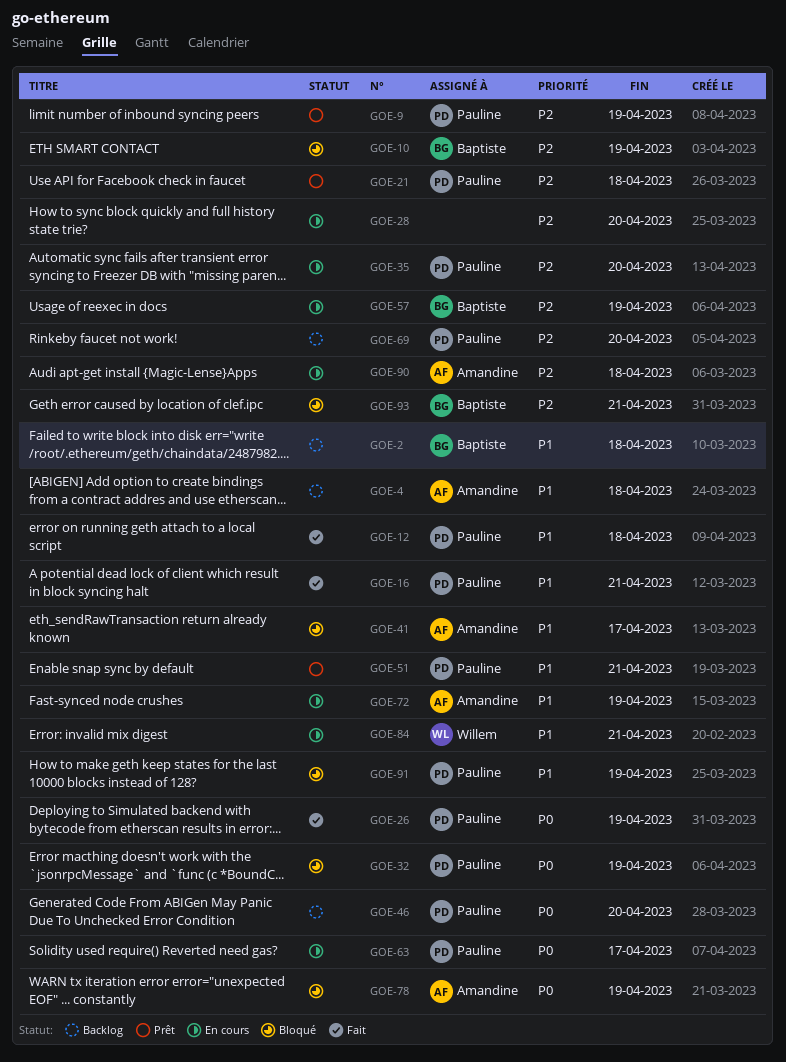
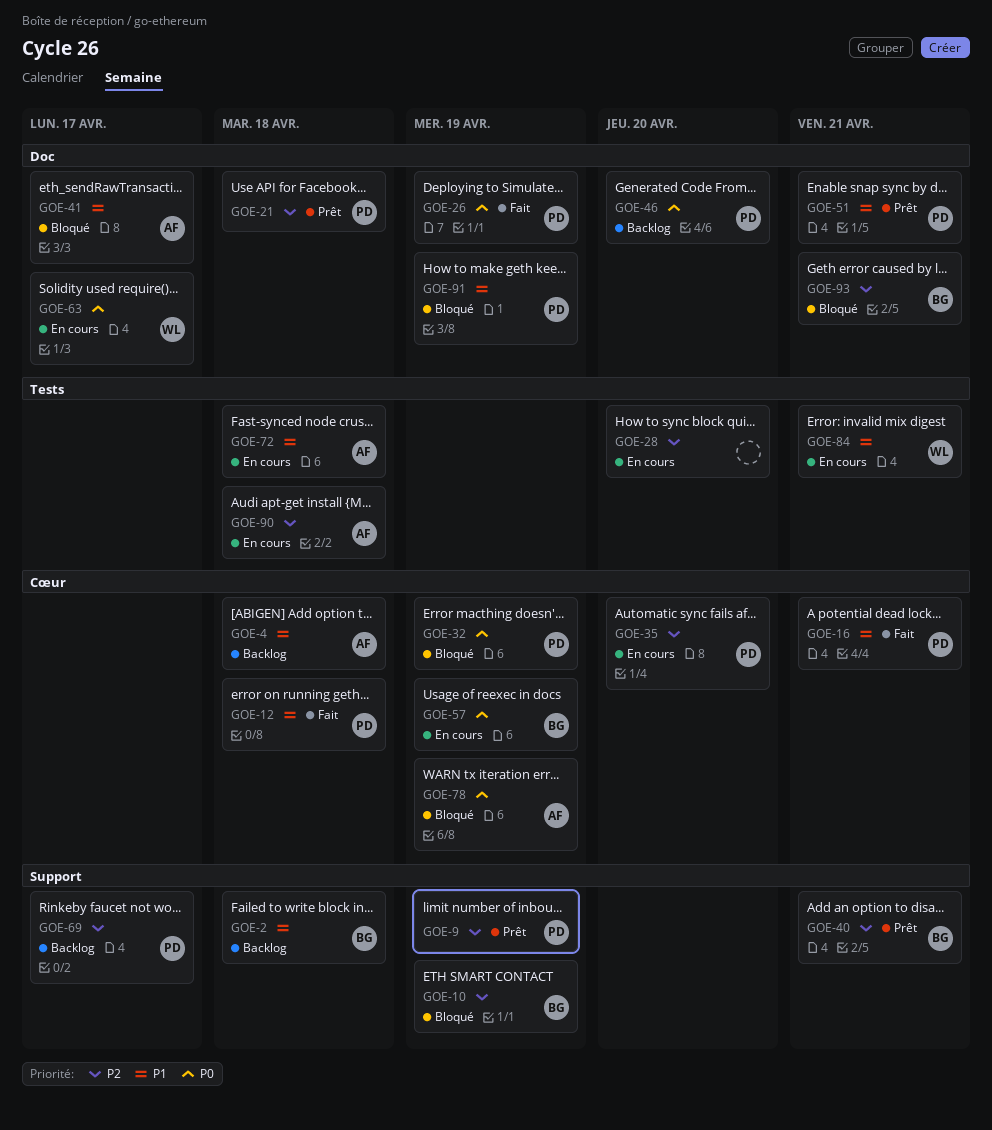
GOE-40: none -> present
GOE-57, priority: P2 -> P0
GOE-63, owner: Pauline -> Willem
GOE-69, due: Apr 20 -> Apr 17
GOE-72, due: Apr 19 -> Apr 18

